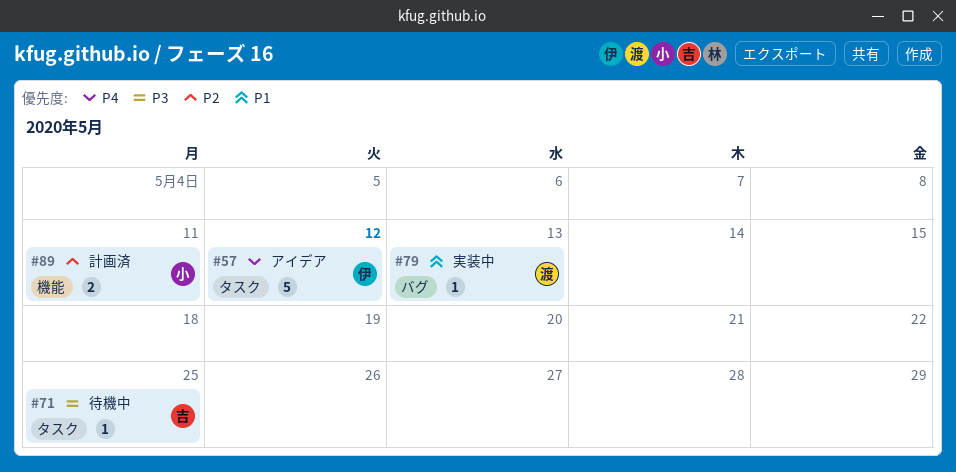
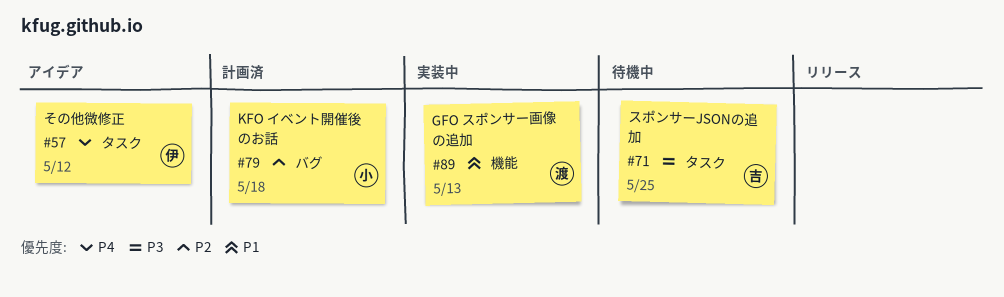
#79, status: 実装中 -> 計画済
#79, owner: 渡 -> 小
#79, priority: P1 -> P2
#79, due: May 13 -> May 18
#89, status: 計画済 -> 実装中
#89, owner: 小 -> 渡
#89, priority: P2 -> P1
#89, due: May 11 -> May 13

